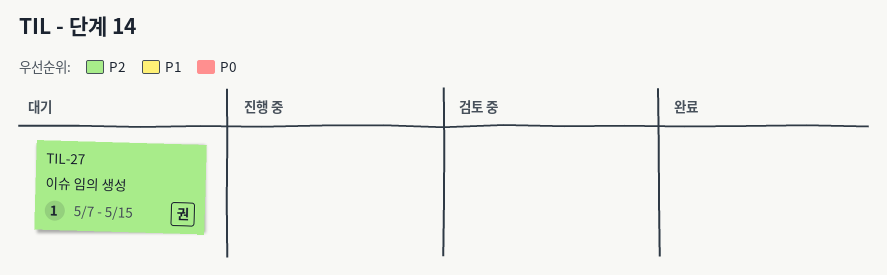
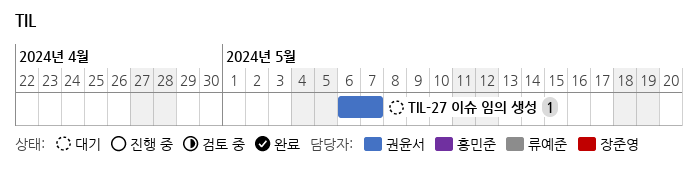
TIL-27, start: May 7 -> May 6
TIL-27, due: May 15 -> May 7

